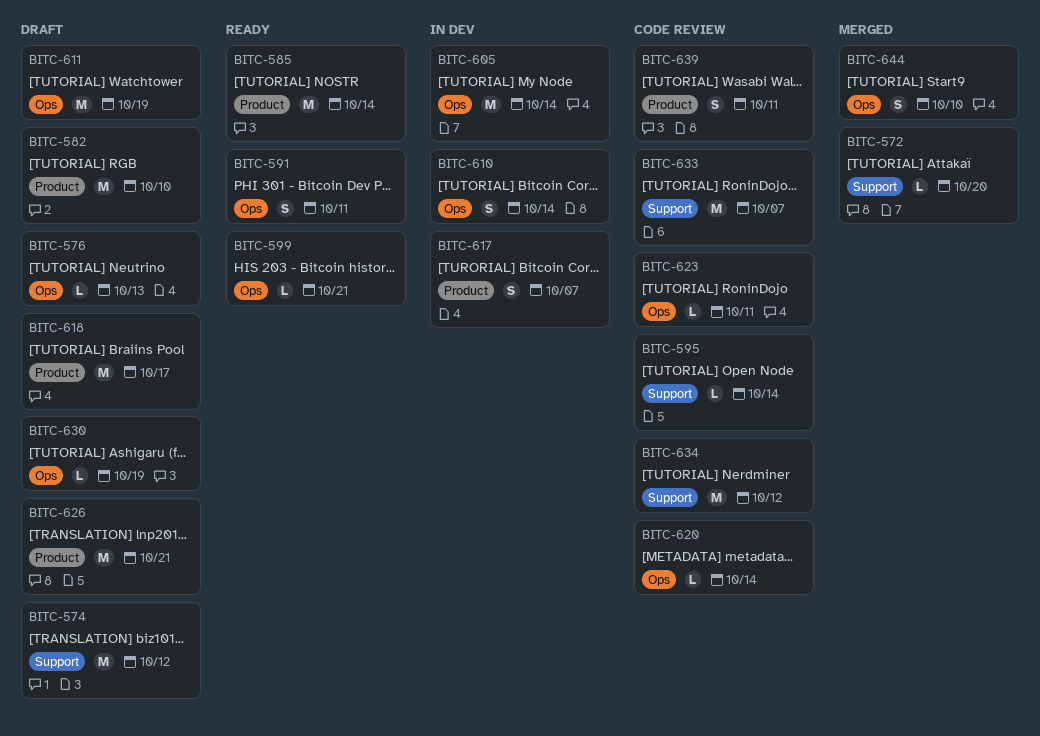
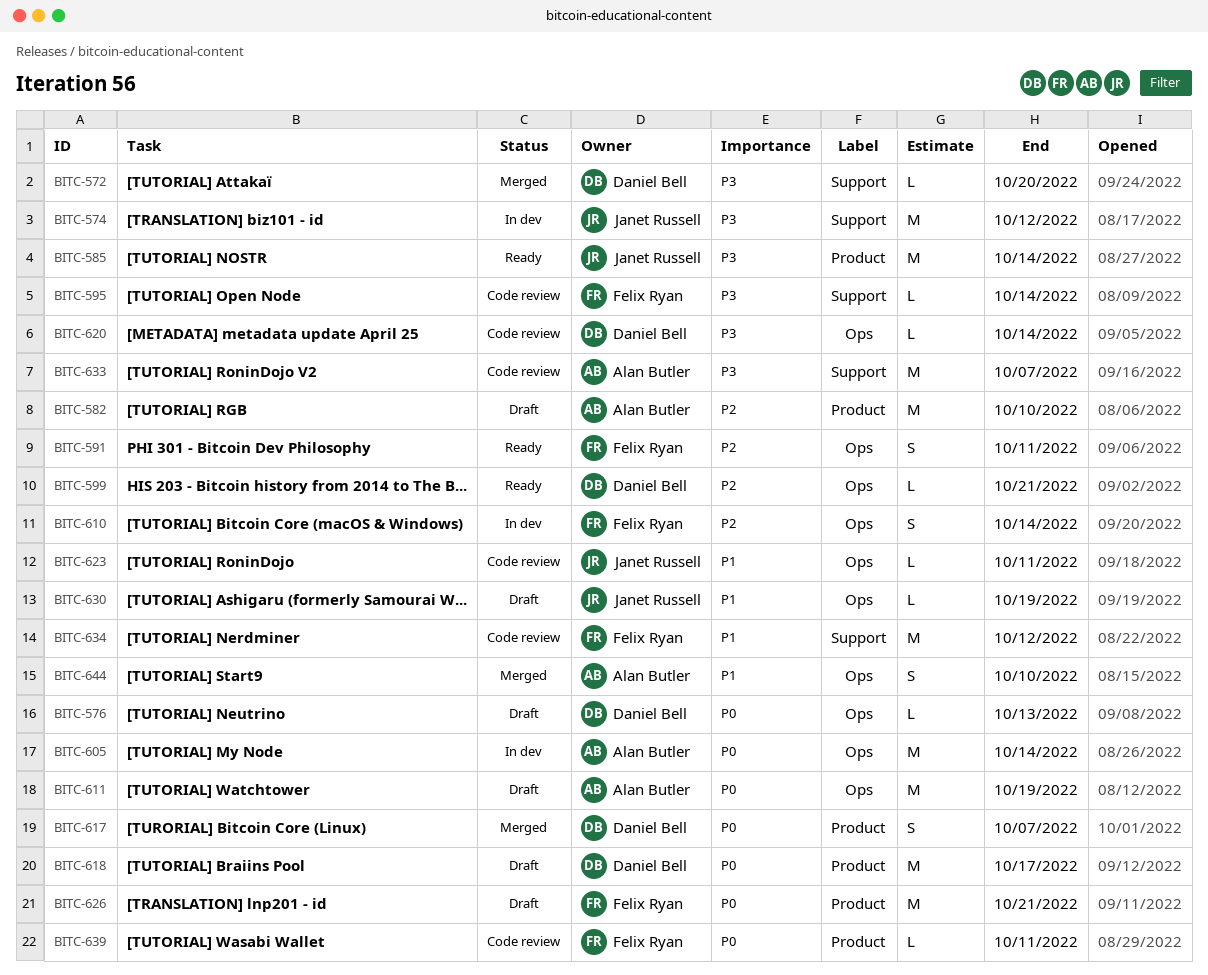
BITC-574, status: Draft -> In dev
BITC-617, status: In dev -> Merged
BITC-639, estimate: S -> L

